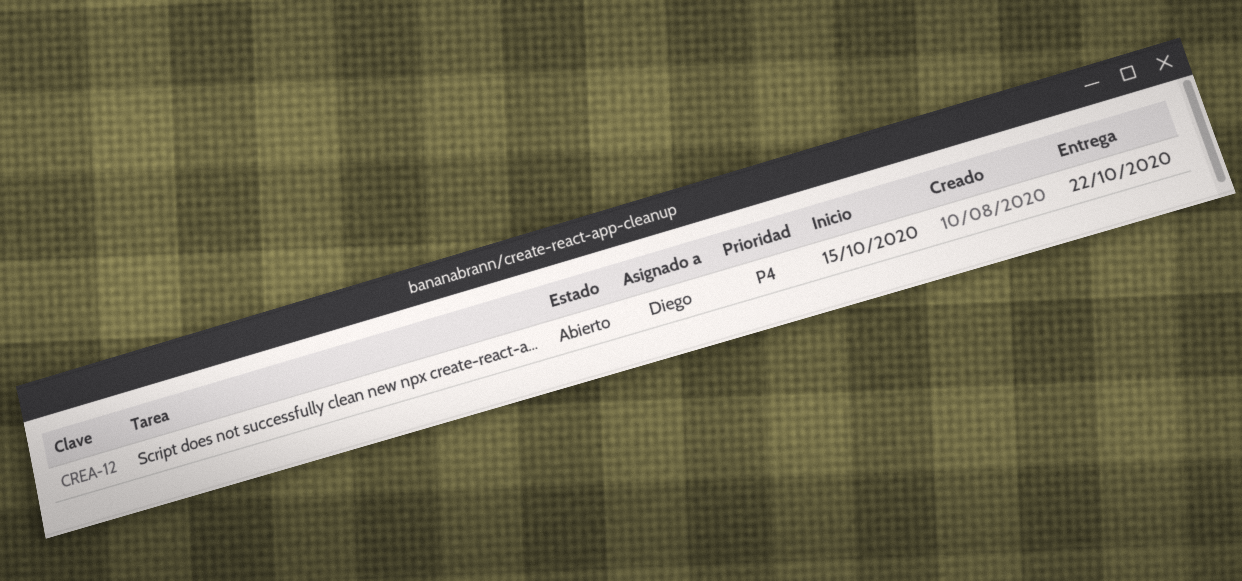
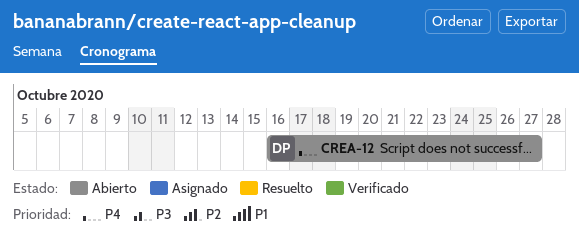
CREA-12, start: Oct 15 -> Oct 16
CREA-12, due: Oct 22 -> Oct 27

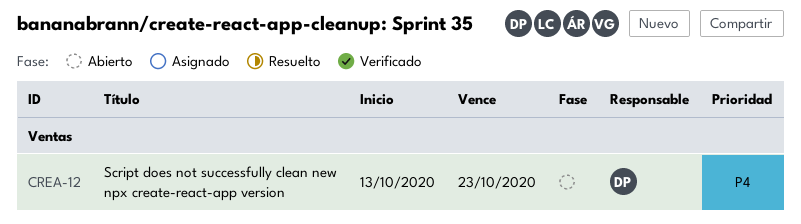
CREA-12, start: Oct 16 -> Oct 13
CREA-12, due: Oct 27 -> Oct 23

